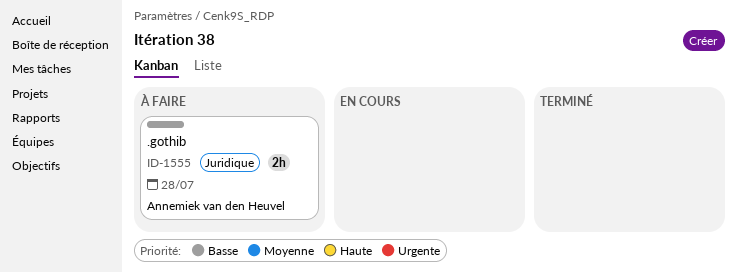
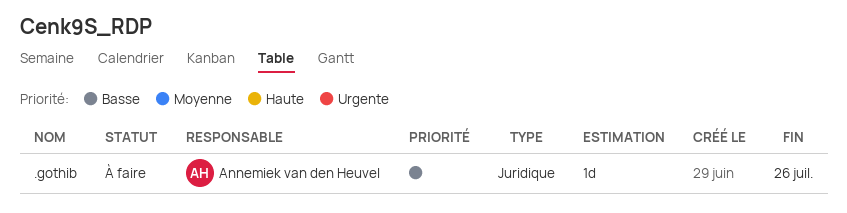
.gothib, estimate: 2h -> 1d
.gothib, due: Jul 28 -> Jul 26

